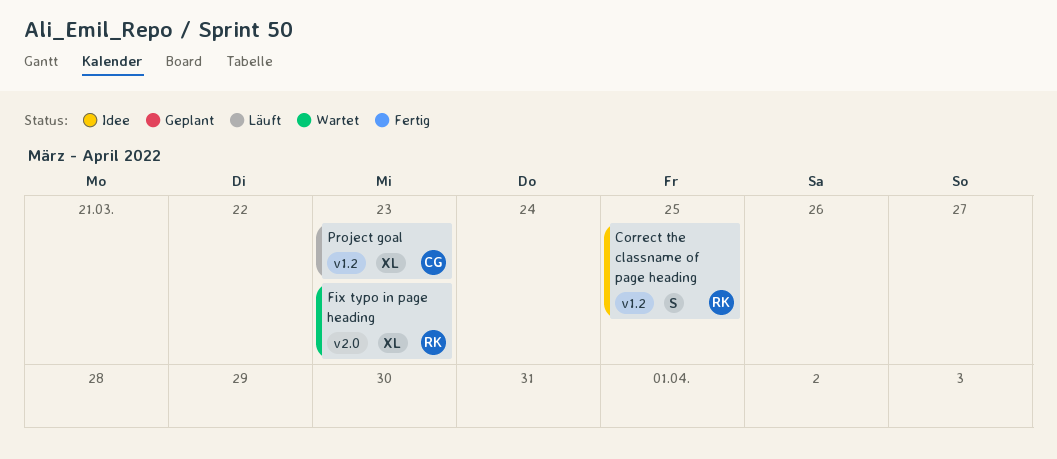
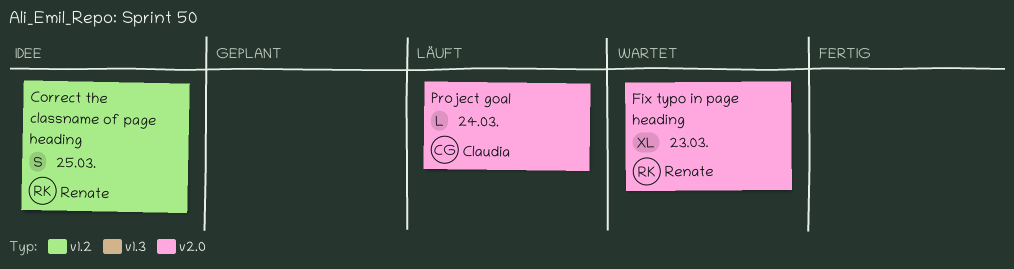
Project goal, label: v1.2 -> v2.0
Project goal, estimate: XL -> L
Project goal, due: Mar 23 -> Mar 24

